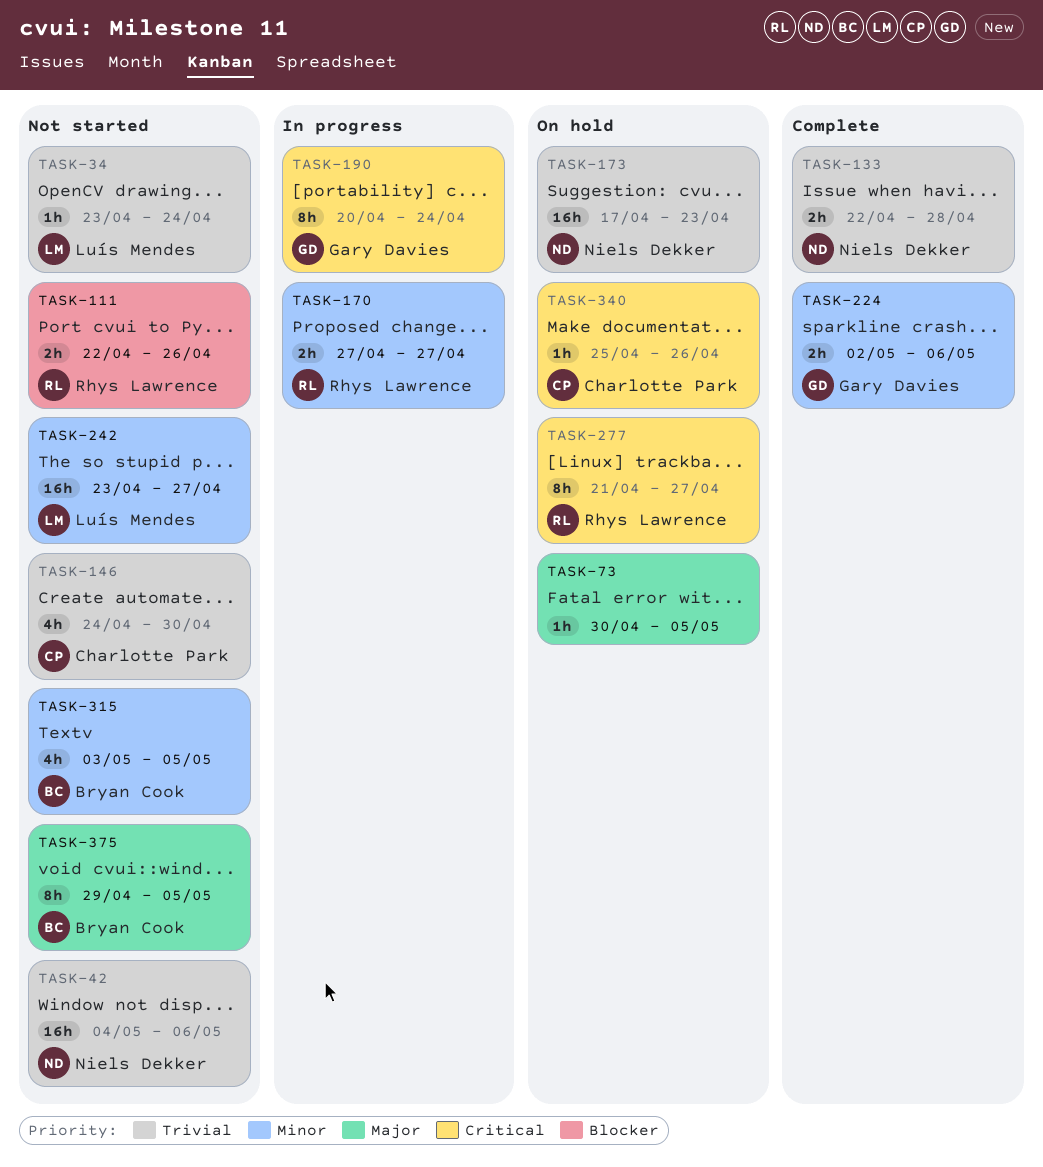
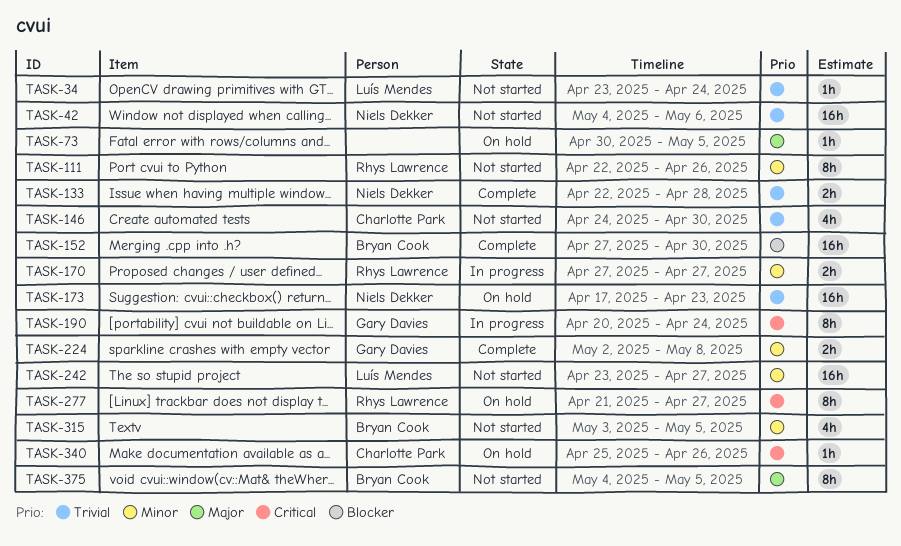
TASK-111, priority: Blocker -> Minor
TASK-111, estimate: 2h -> 8h
TASK-152: none -> present
TASK-224, due: May 6 -> May 8
TASK-375, start: Apr 29 -> May 4

